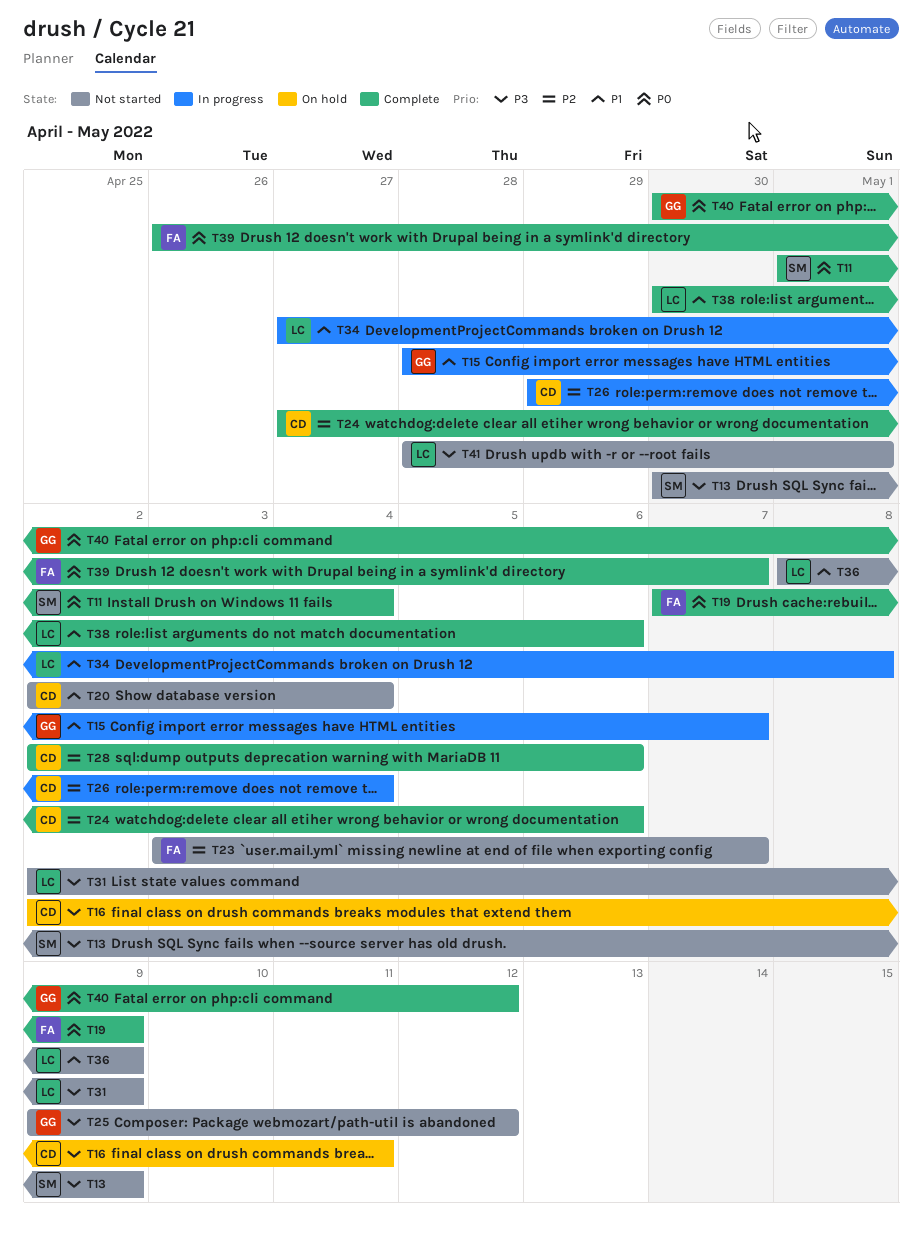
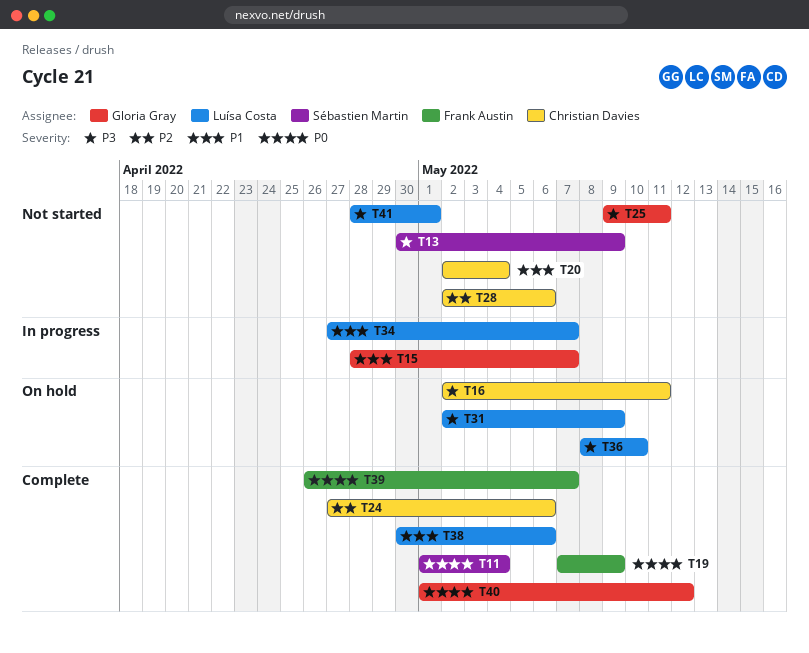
T23: present -> none
T25, due: May 12 -> May 11
T26: present -> none
T28, status: Complete -> Not started
T31, status: Not started -> On hold
T34, due: May 8 -> May 7
T36, status: Not started -> On hold
T36, priority: P1 -> P3
T36, due: May 9 -> May 10
T40, start: Apr 30 -> May 1

